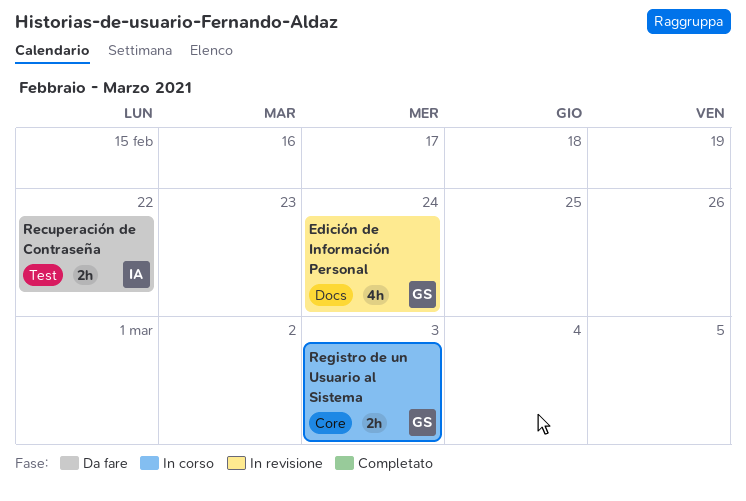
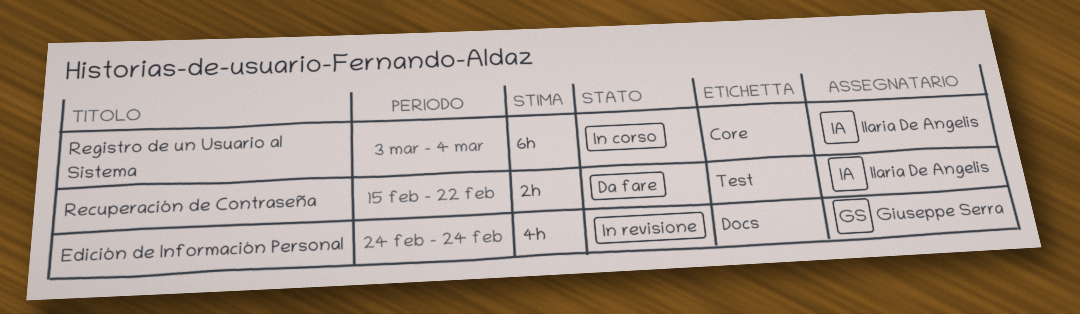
Registro de un Usuario al Sistema, owner: Giuseppe Serra -> Ilaria De Angelis
Registro de un Usuario al Sistema, estimate: 2h -> 6h
Registro de un Usuario al Sistema, due: Mar 3 -> Mar 4

